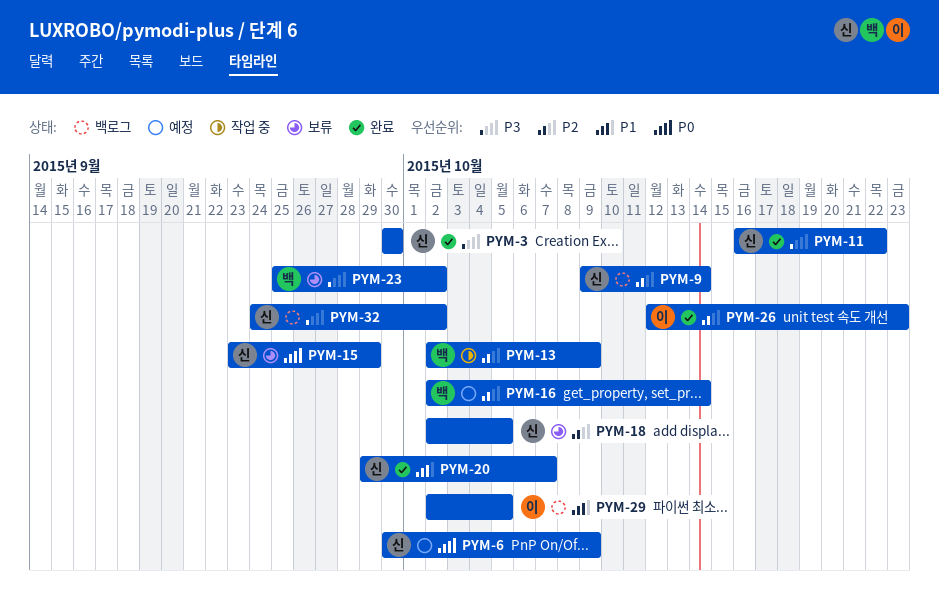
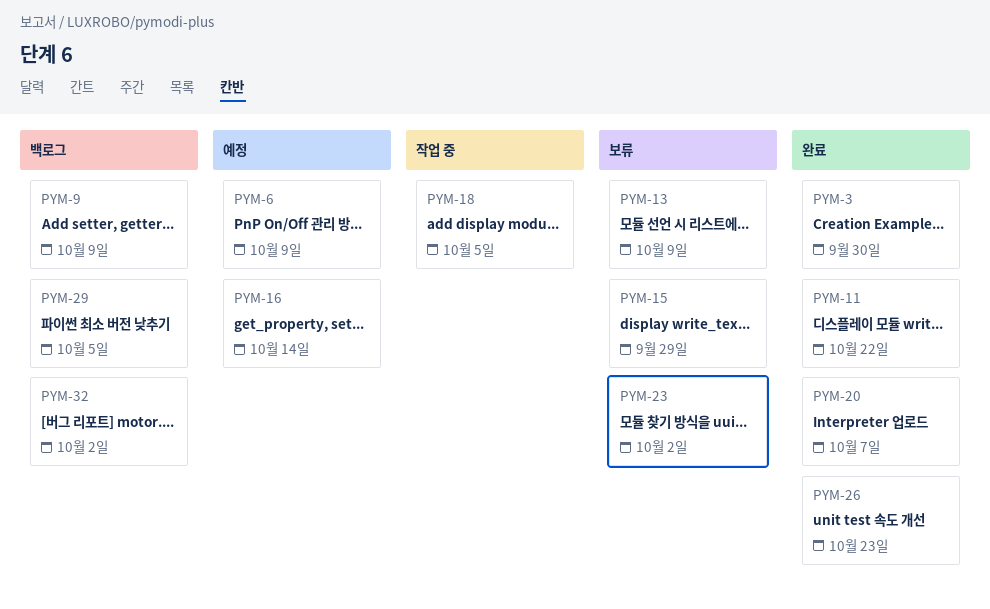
PYM-9, due: Oct 14 -> Oct 9
PYM-13, status: 작업 중 -> 보류
PYM-18, status: 보류 -> 작업 중

